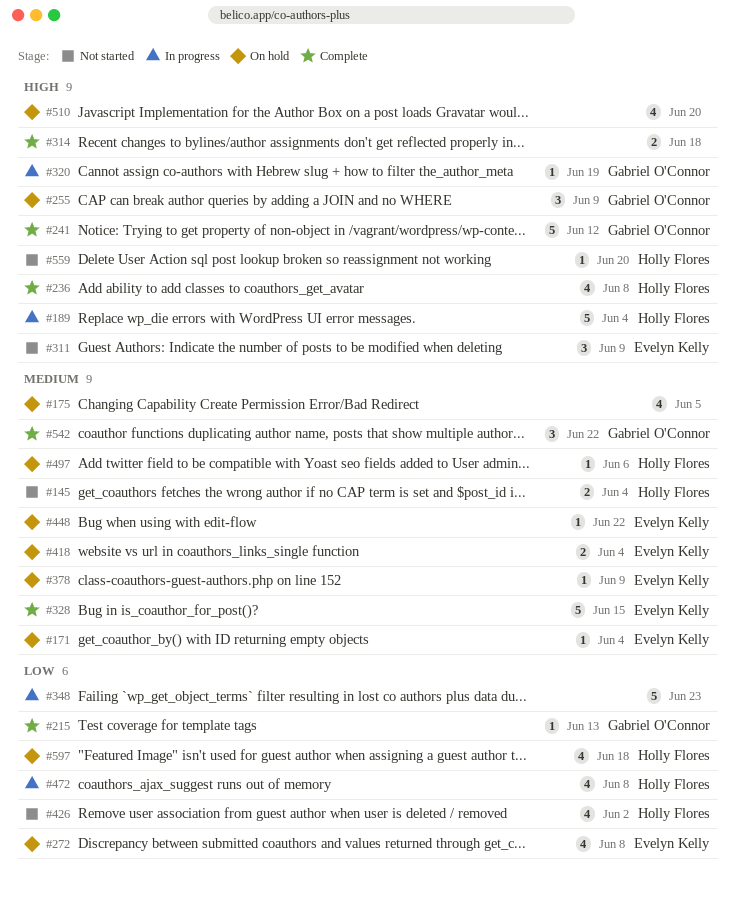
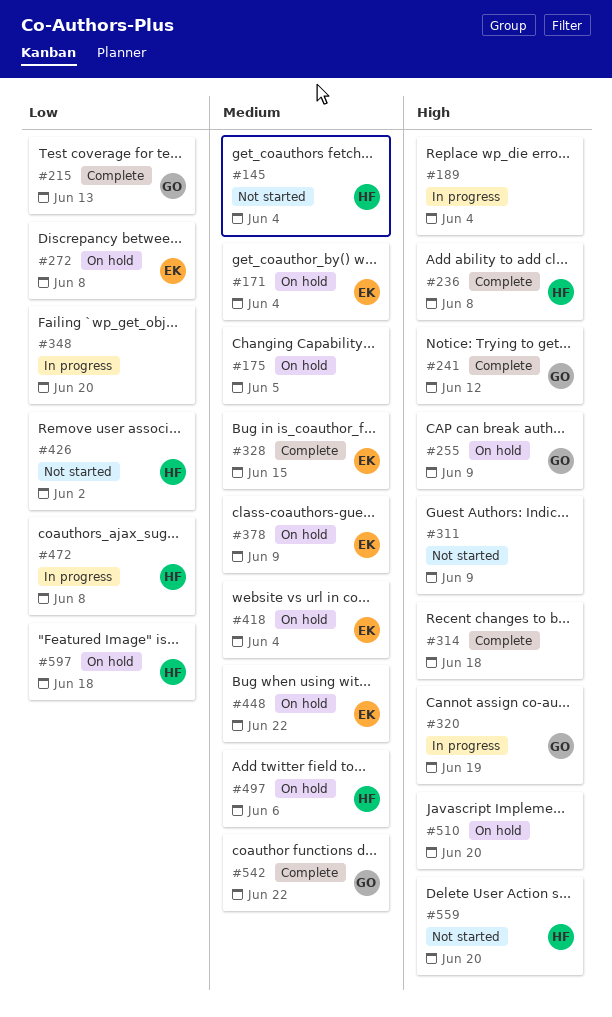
#189, owner: Holly Flores -> none
#311, owner: Evelyn Kelly -> none
#348, due: Jun 23 -> Jun 20

